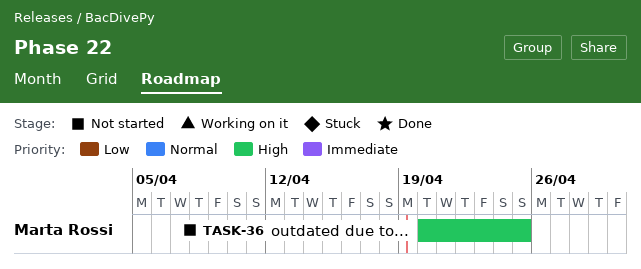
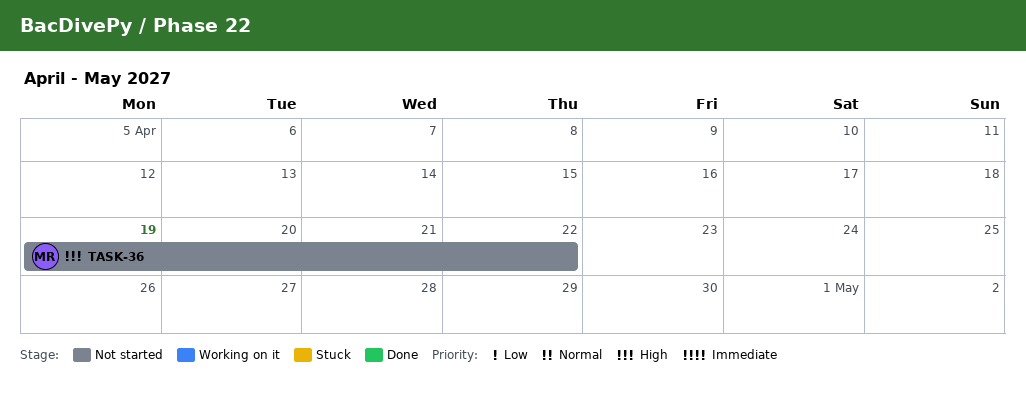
TASK-36, start: Apr 20 -> Apr 19
TASK-36, due: Apr 25 -> Apr 22

